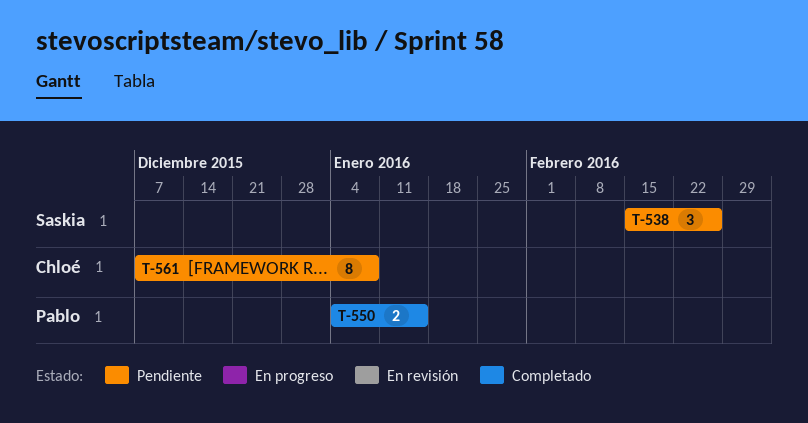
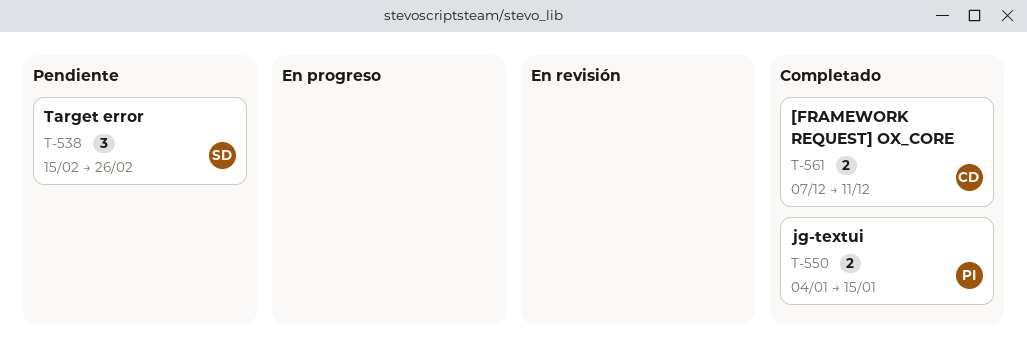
T-561, status: Pendiente -> Completado
T-561, estimate: 8 -> 2
T-561, due: Jan 8 -> Dec 11

